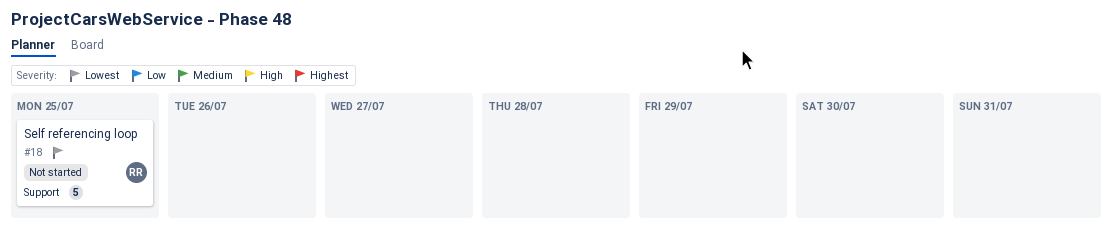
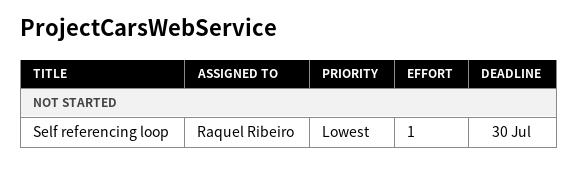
Self referencing loop, estimate: 5 -> 1
Self referencing loop, due: Jul 25 -> Jul 30

